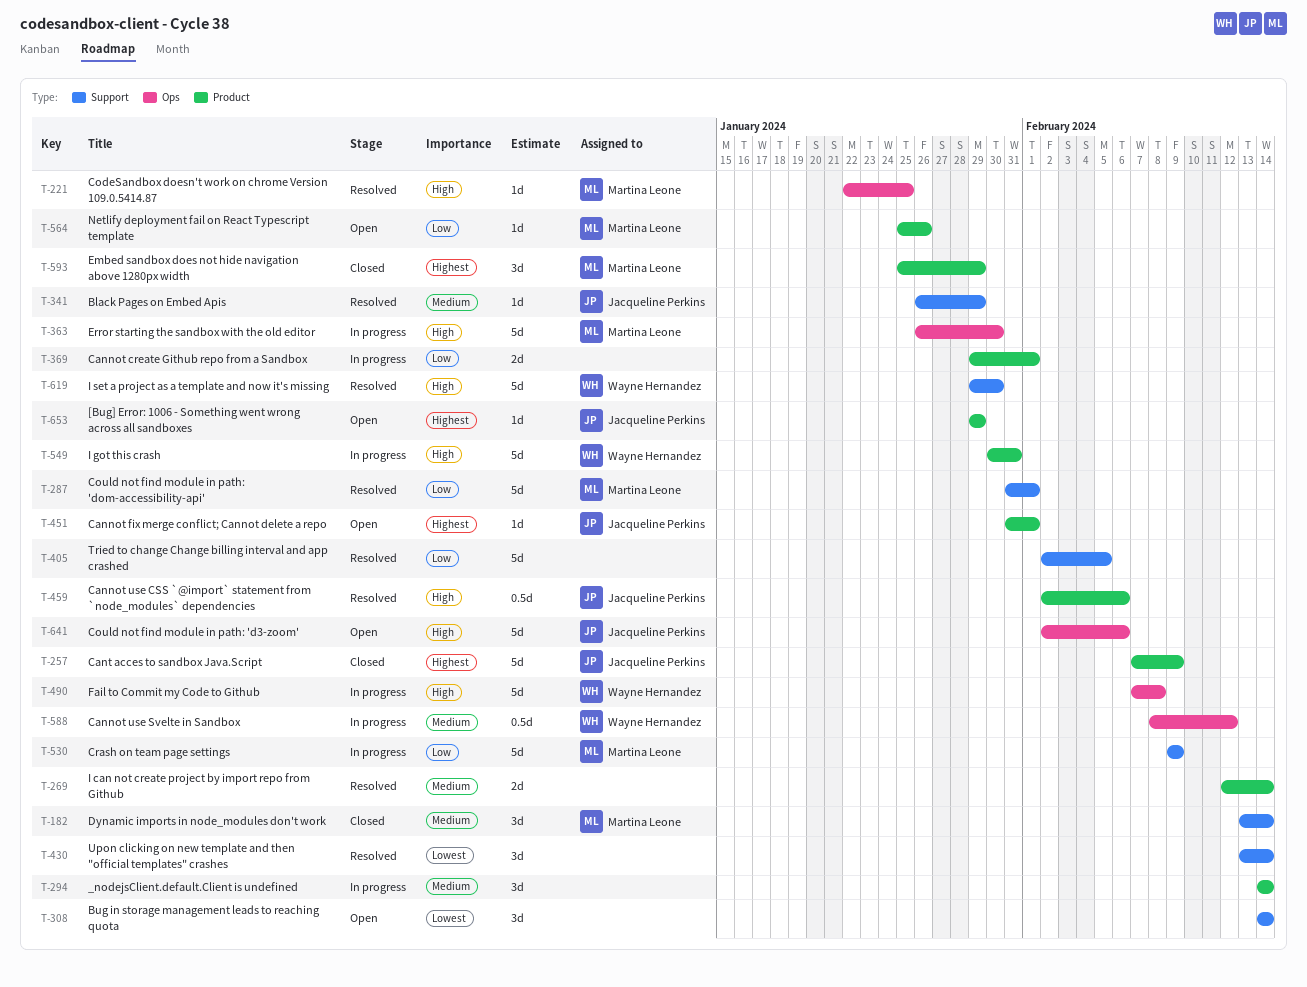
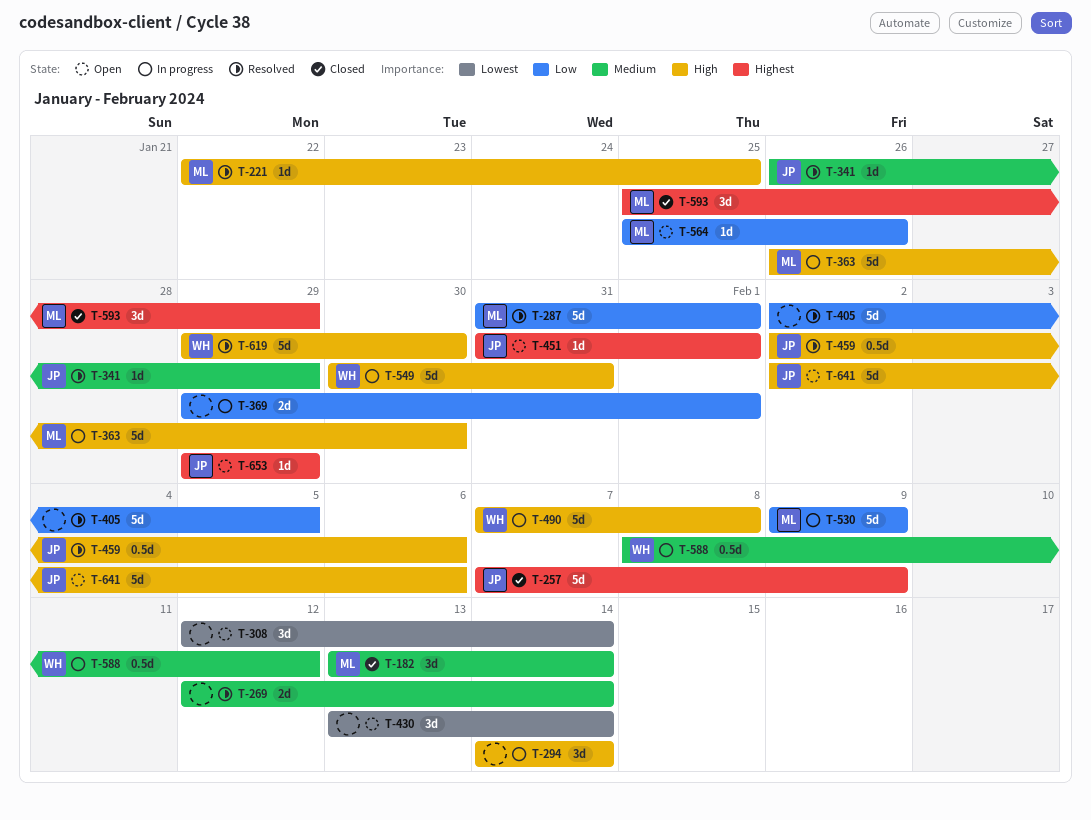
T-294, priority: Medium -> High
T-308, start: Feb 14 -> Feb 12
T-430, status: Resolved -> Open

